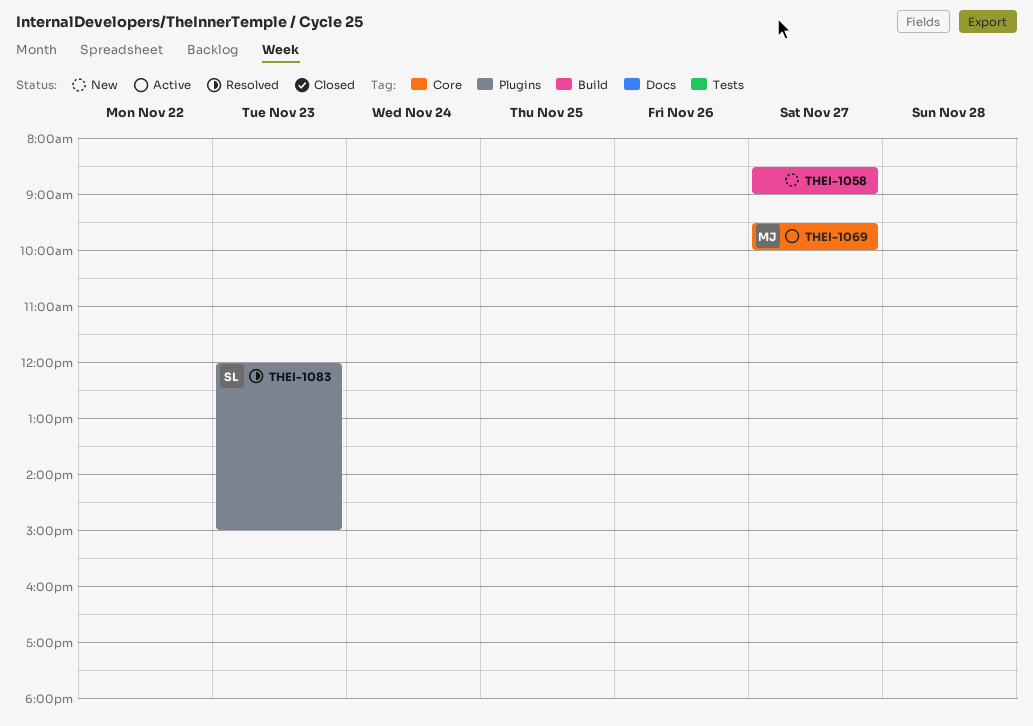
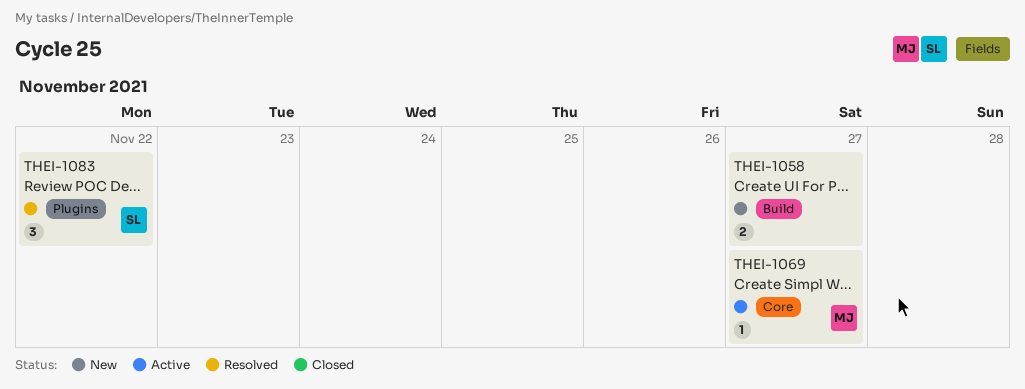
THEI-1083, day: Nov 23 -> Nov 22

